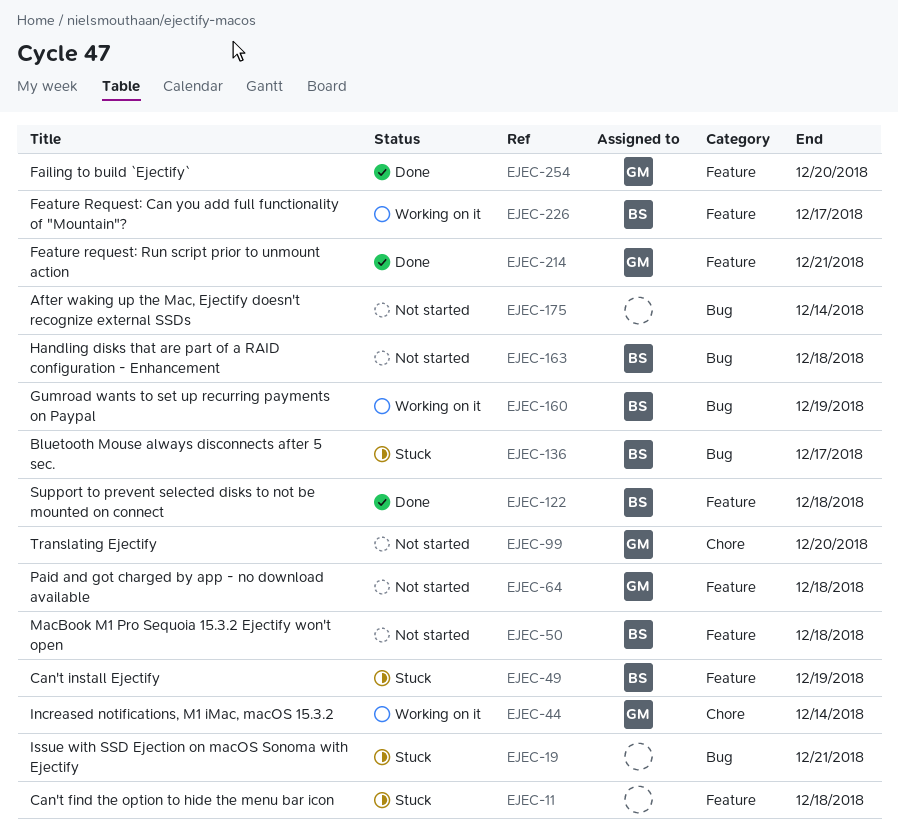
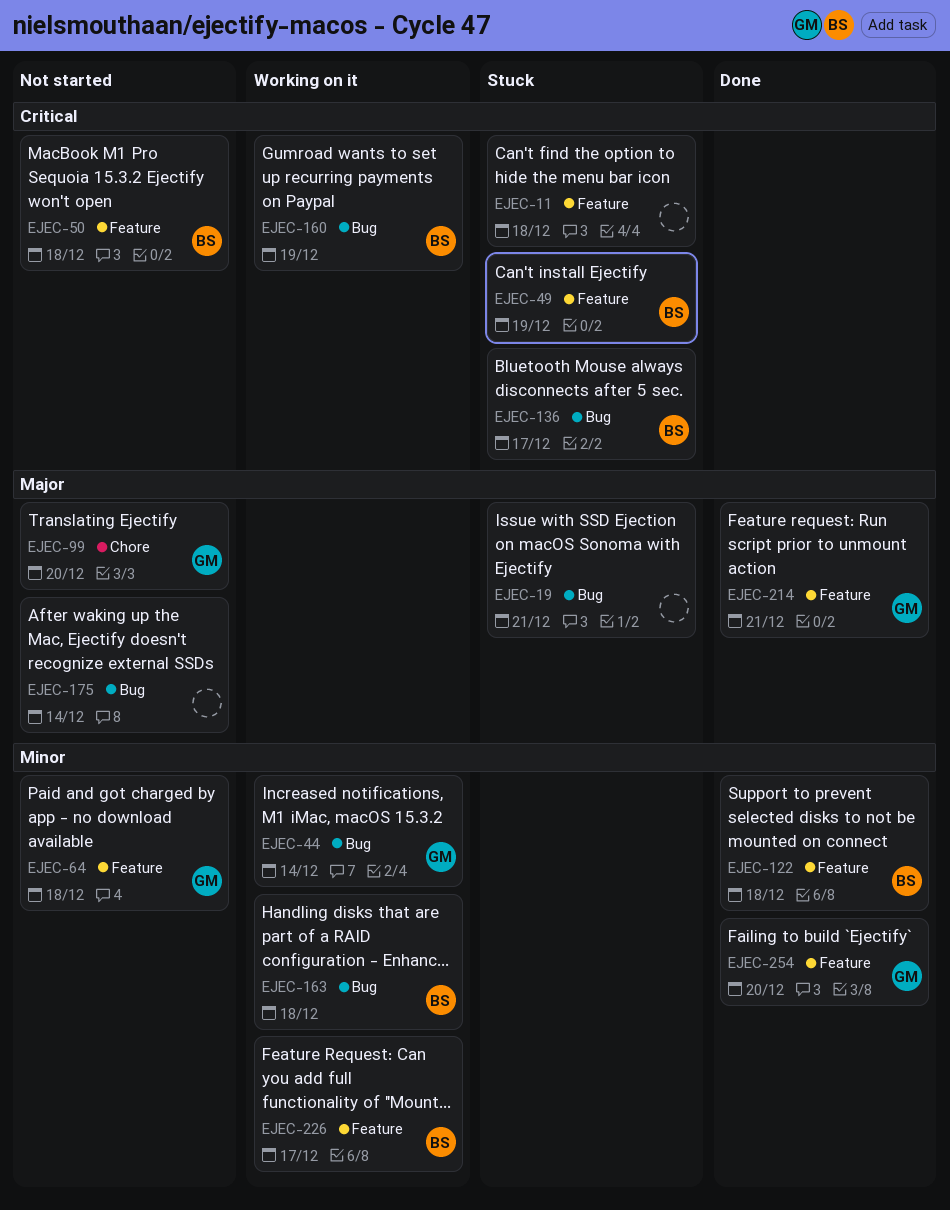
EJEC-44, label: Chore -> Bug
EJEC-163, status: Not started -> Working on it

